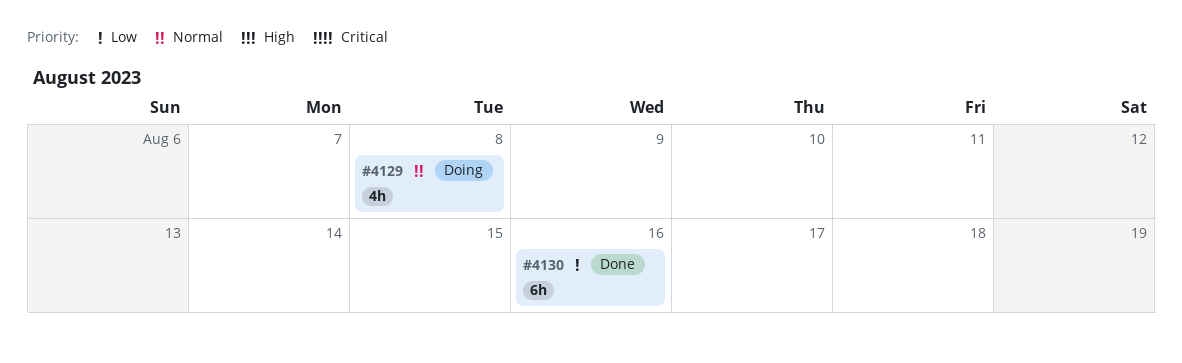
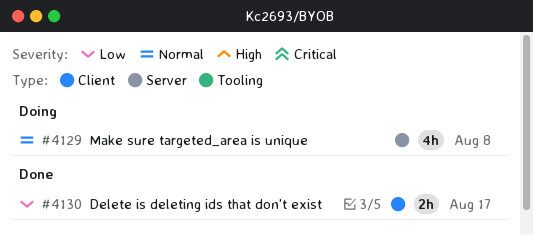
#4130, estimate: 6h -> 2h
#4130, due: Aug 16 -> Aug 17

